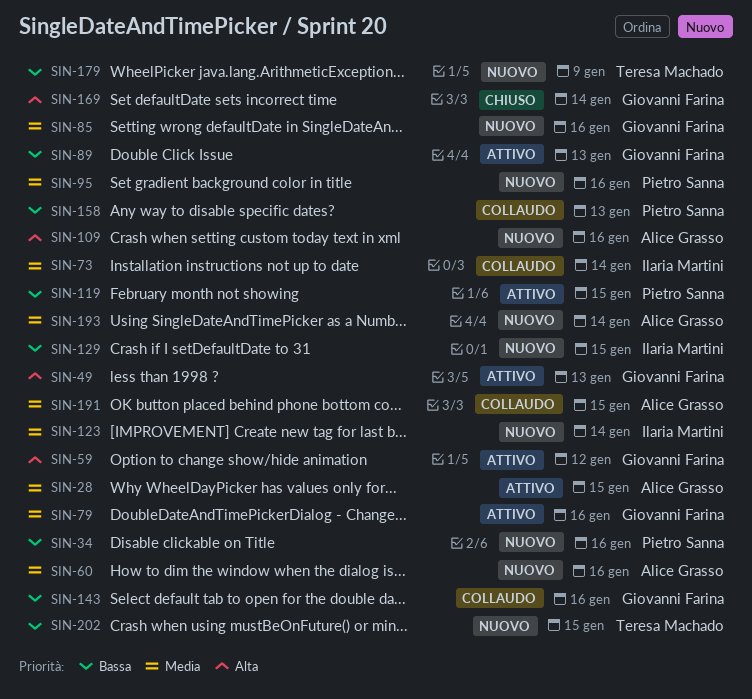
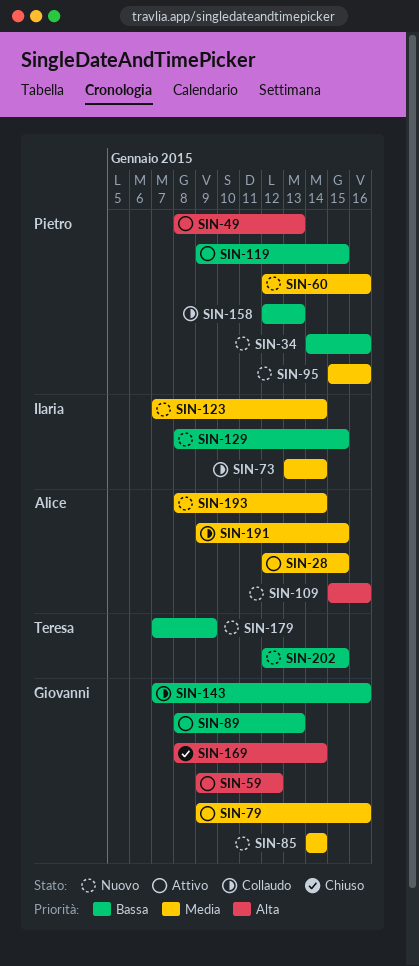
SIN-49, owner: Giovanni Farina -> Pietro Sanna
SIN-60, owner: Alice Grasso -> Pietro Sanna
SIN-85, due: Jan 16 -> Jan 14

